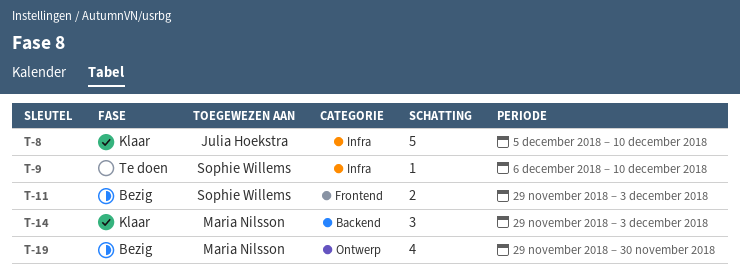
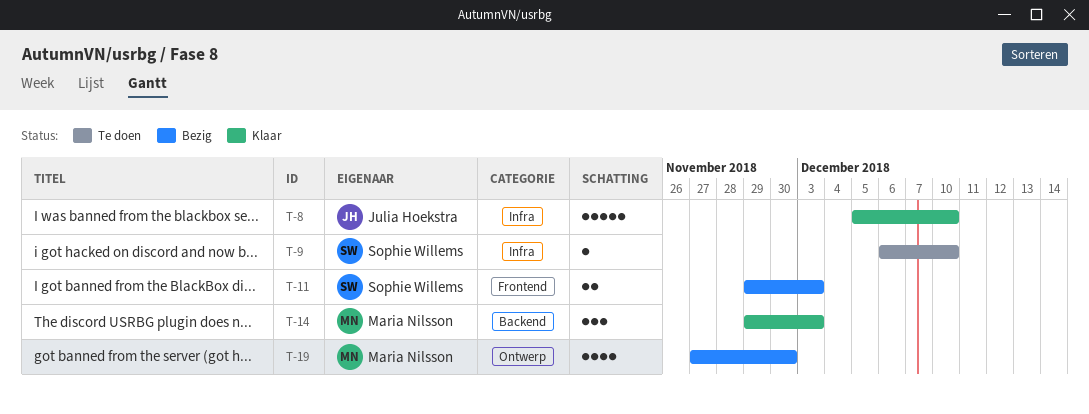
T-19, start: Nov 29 -> Nov 27

